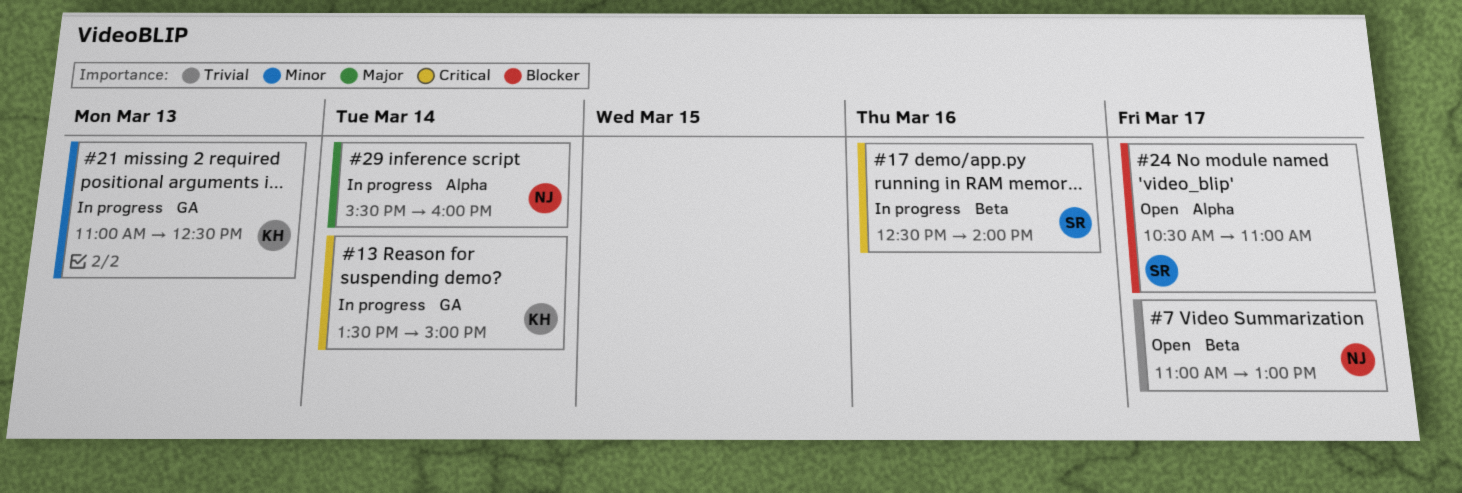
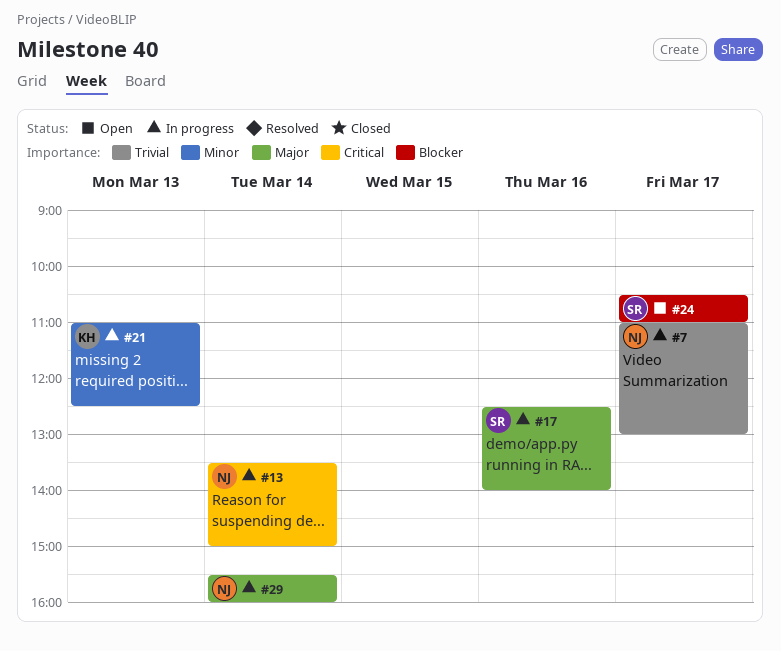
#7, status: Open -> In progress
#13, owner: KH -> NJ
#17, priority: Critical -> Major

